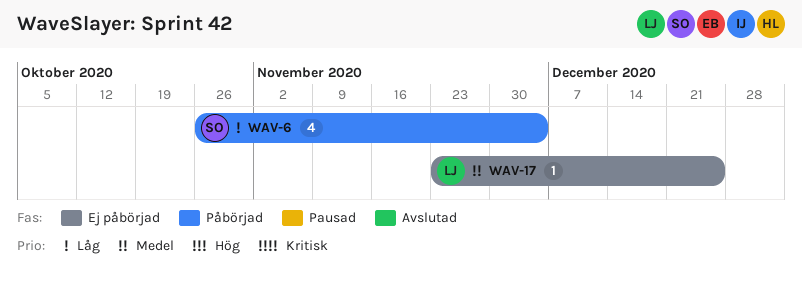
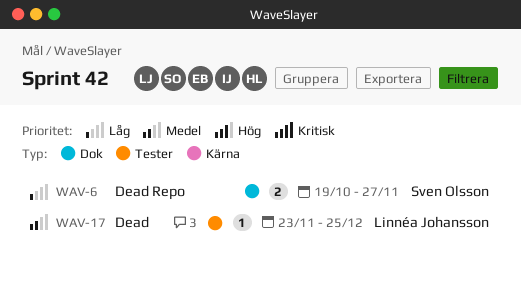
WAV-6, estimate: 4 -> 2
WAV-6, start: Oct 26 -> Oct 19
WAV-6, due: Dec 4 -> Nov 27

